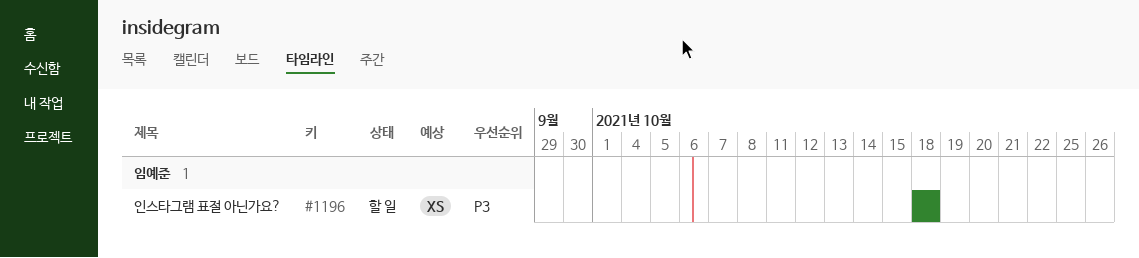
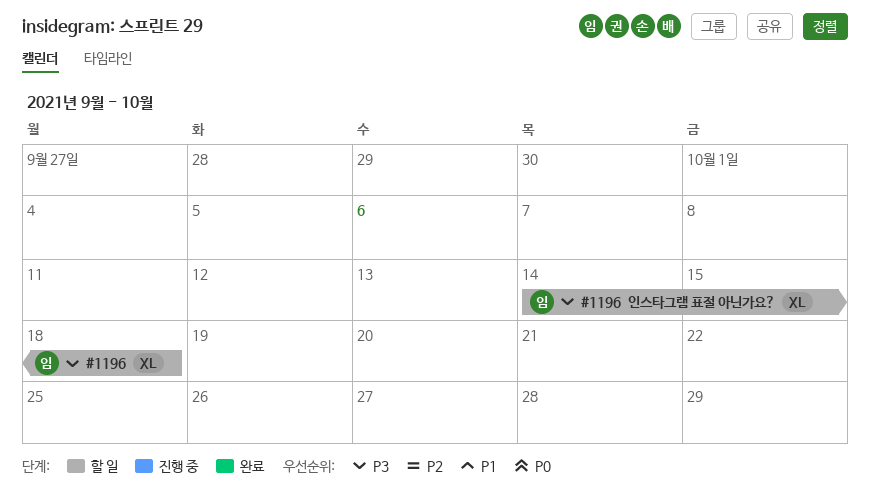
#1196, estimate: XS -> XL
#1196, start: Oct 18 -> Oct 14

